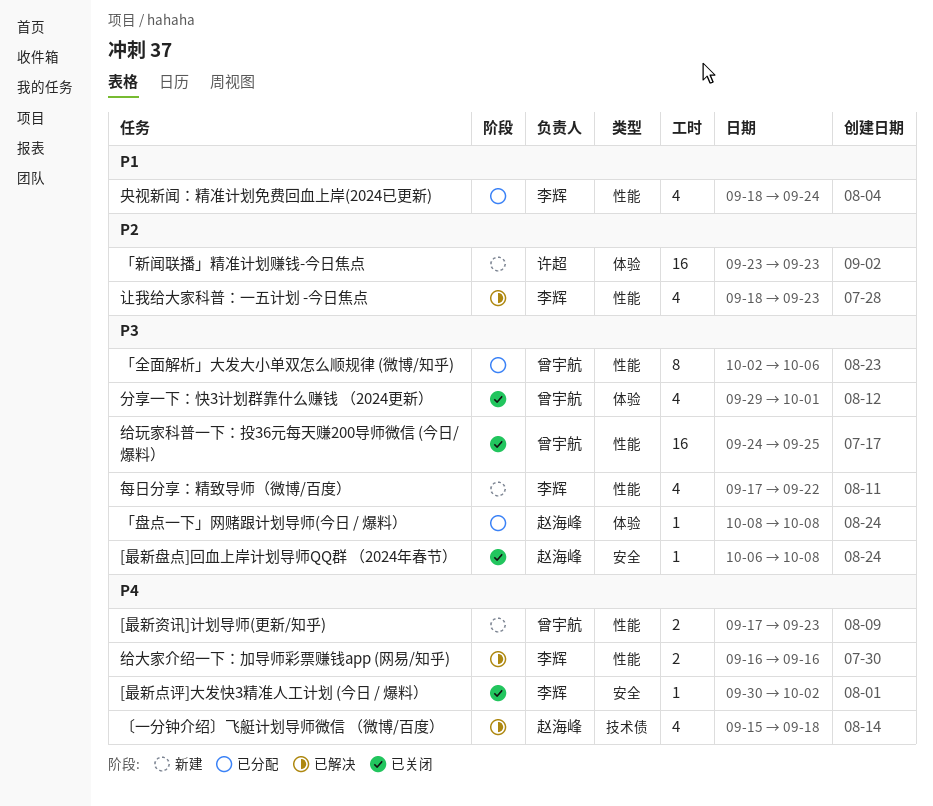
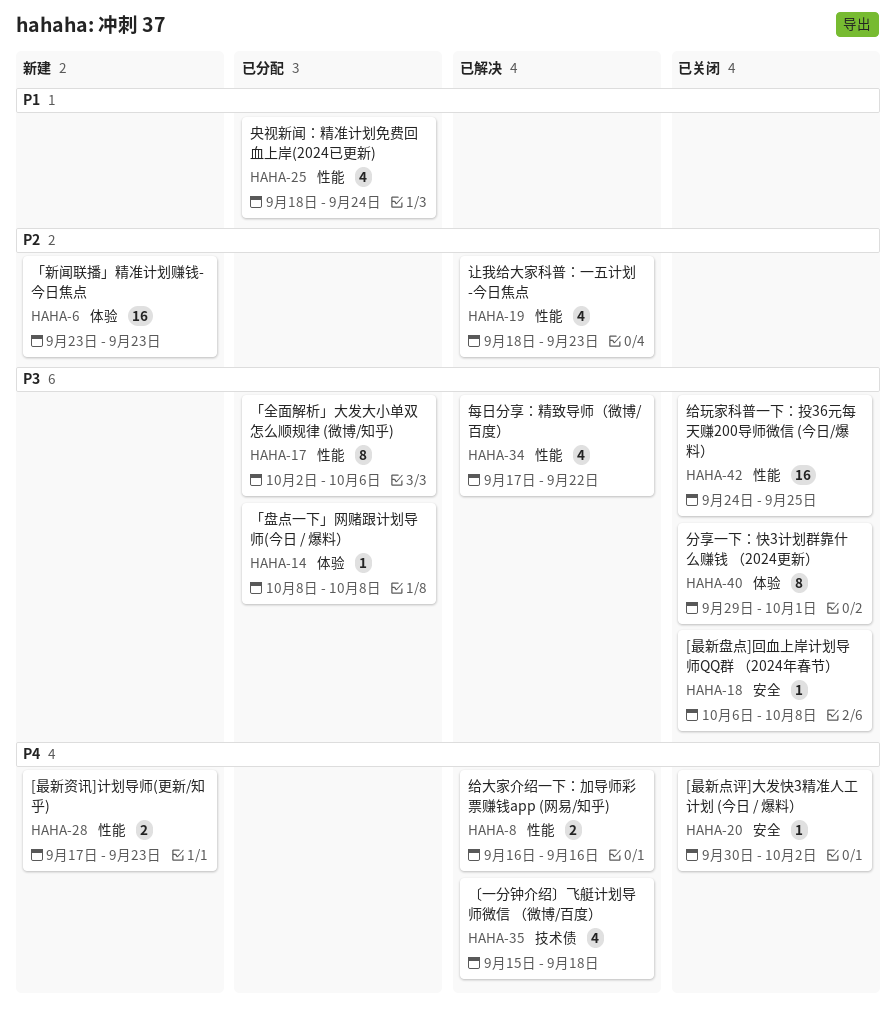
分享一下：快3计划群靠什么赚钱 （2024更新）, estimate: 4 -> 8
每日分享：精致导师（微博/百度）, status: 新建 -> 已解决

